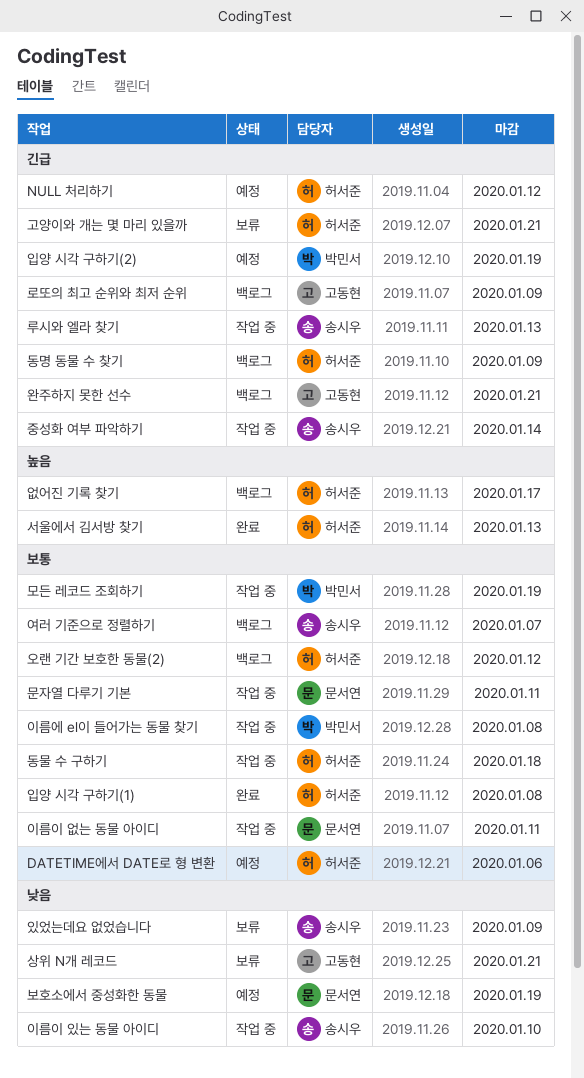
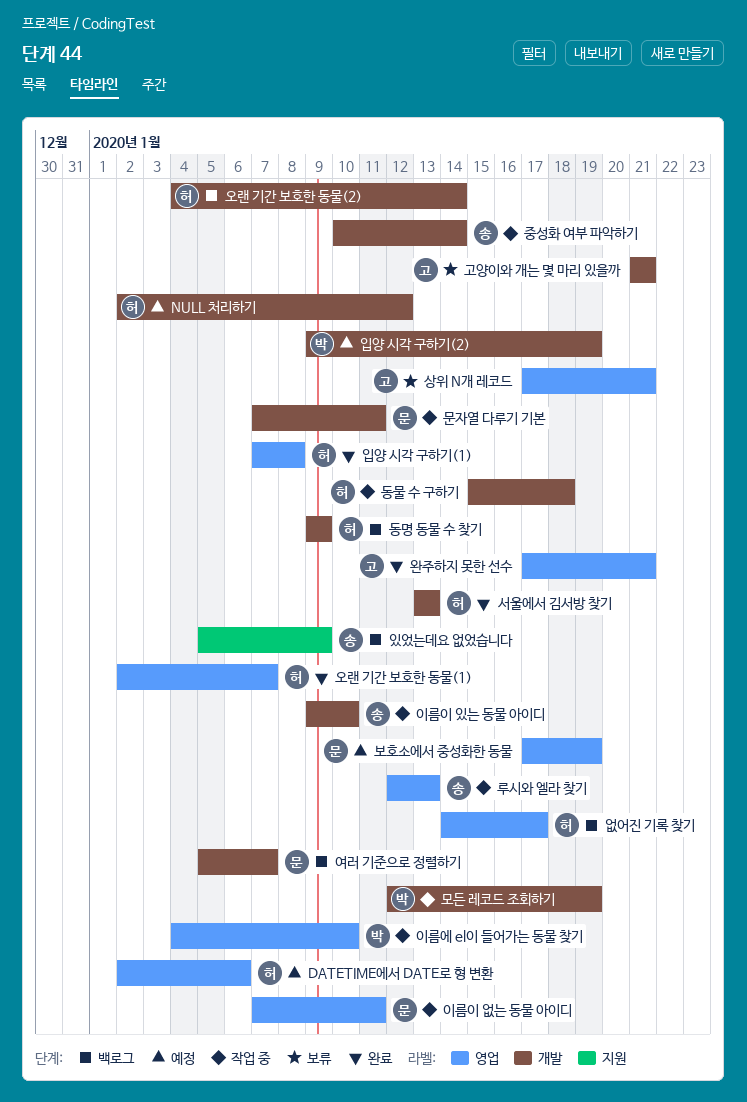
고양이와 개는 몇 마리 있을까, owner: 허서준 -> 고동현
로또의 최고 순위와 최저 순위: present -> none
여러 기준으로 정렬하기, owner: 송시우 -> 문서연
오랜 기간 보호한 동물(1): none -> present
오랜 기간 보호한 동물(2), due: Jan 12 -> Jan 14
완주하지 못한 선수, status: 백로그 -> 완료
이름에 el이 들어가는 동물 찾기, due: Jan 8 -> Jan 10
있었는데요 없었습니다, status: 보류 -> 백로그

